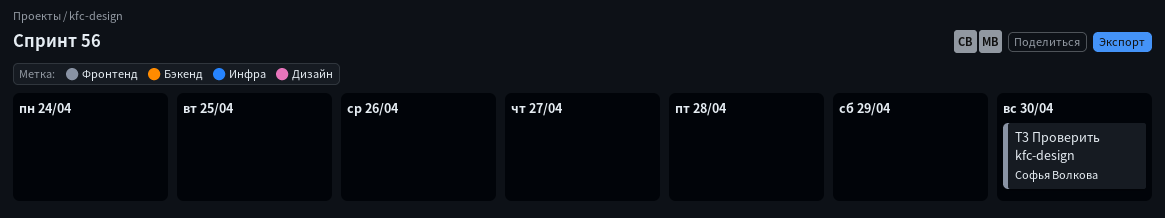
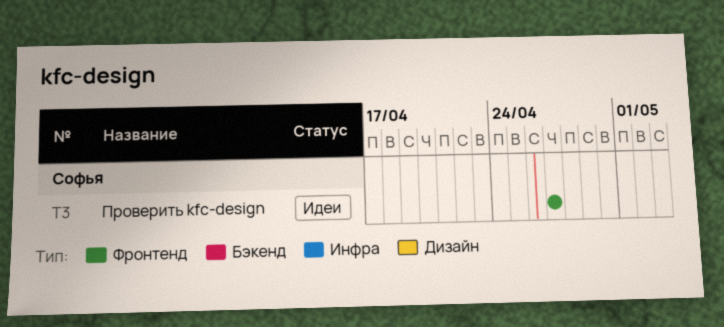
T3, due: Apr 30 -> Apr 27

